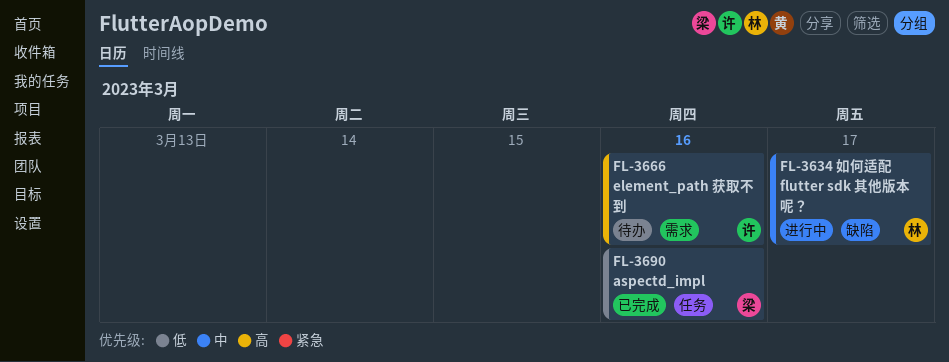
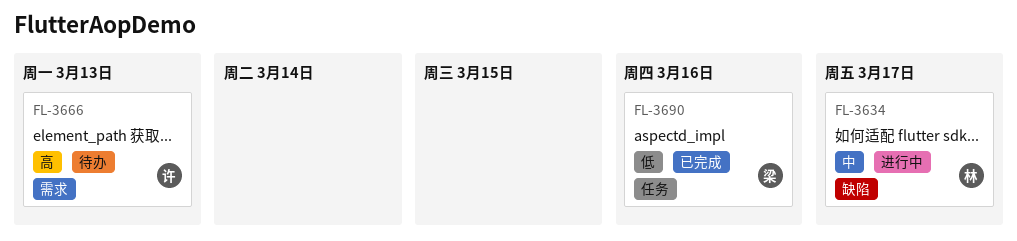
FL-3666, due: Mar 16 -> Mar 13

